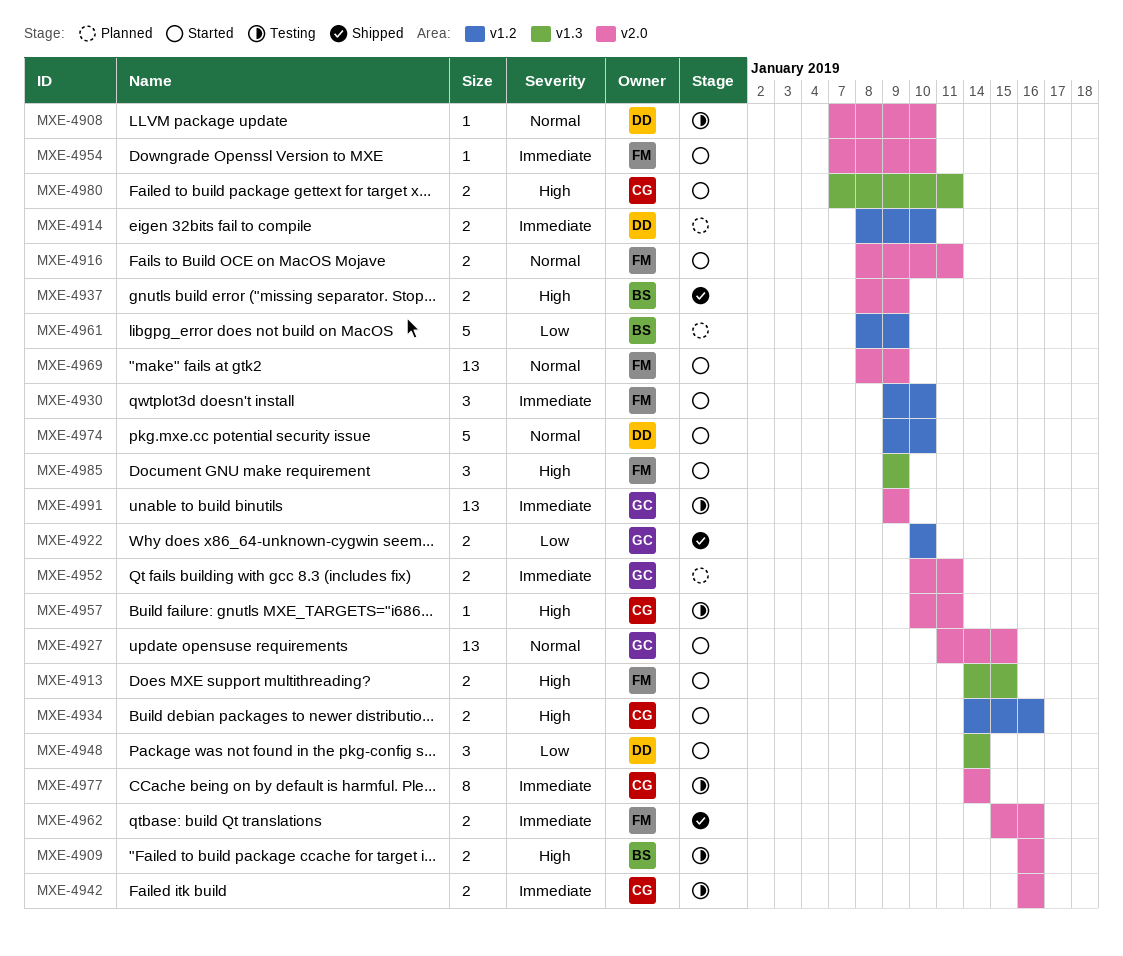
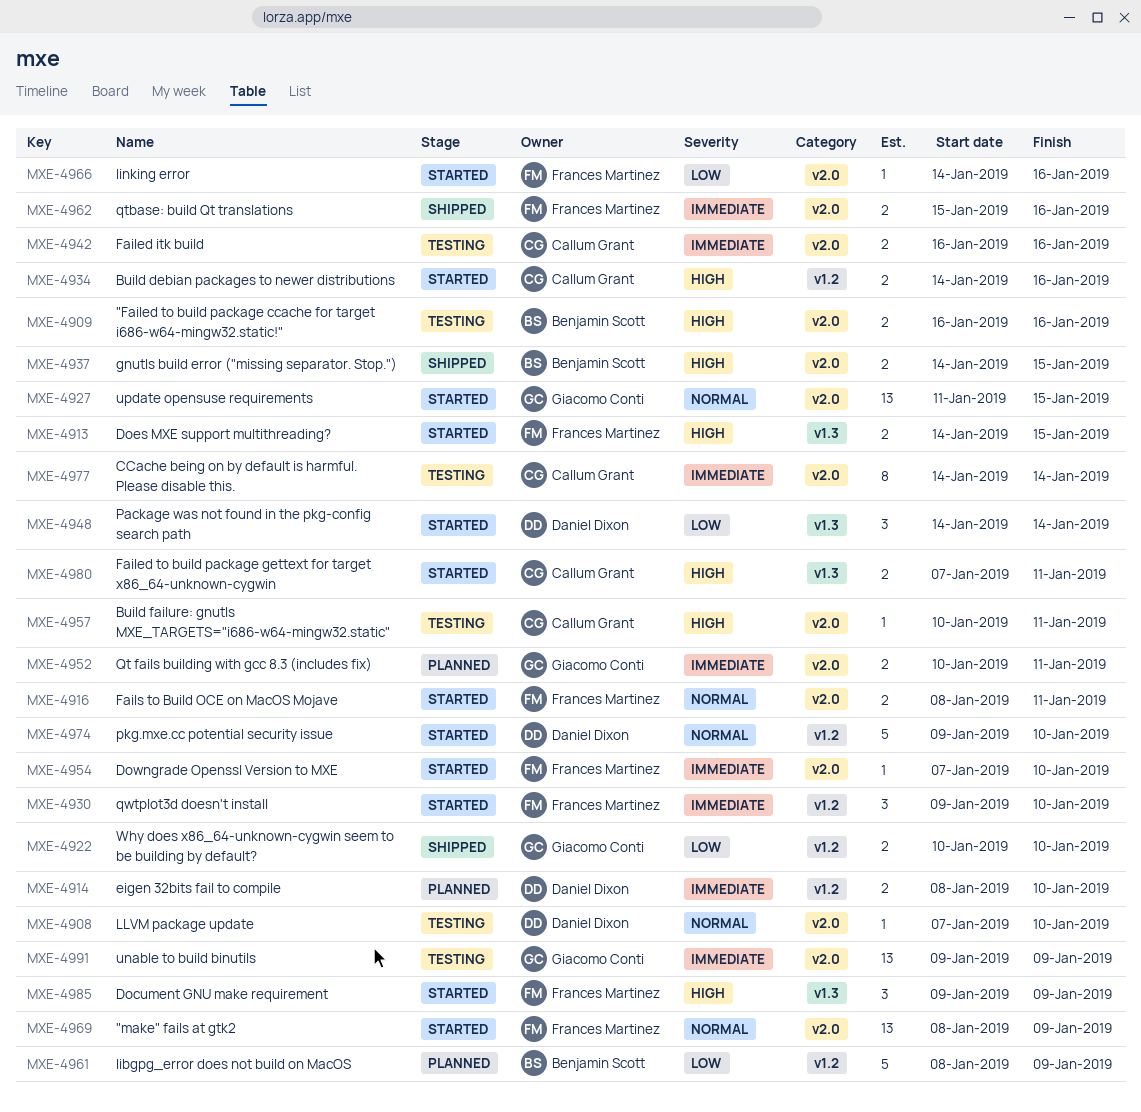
MXE-4937, start: Jan 8 -> Jan 14
MXE-4937, due: Jan 9 -> Jan 15
MXE-4966: none -> present

